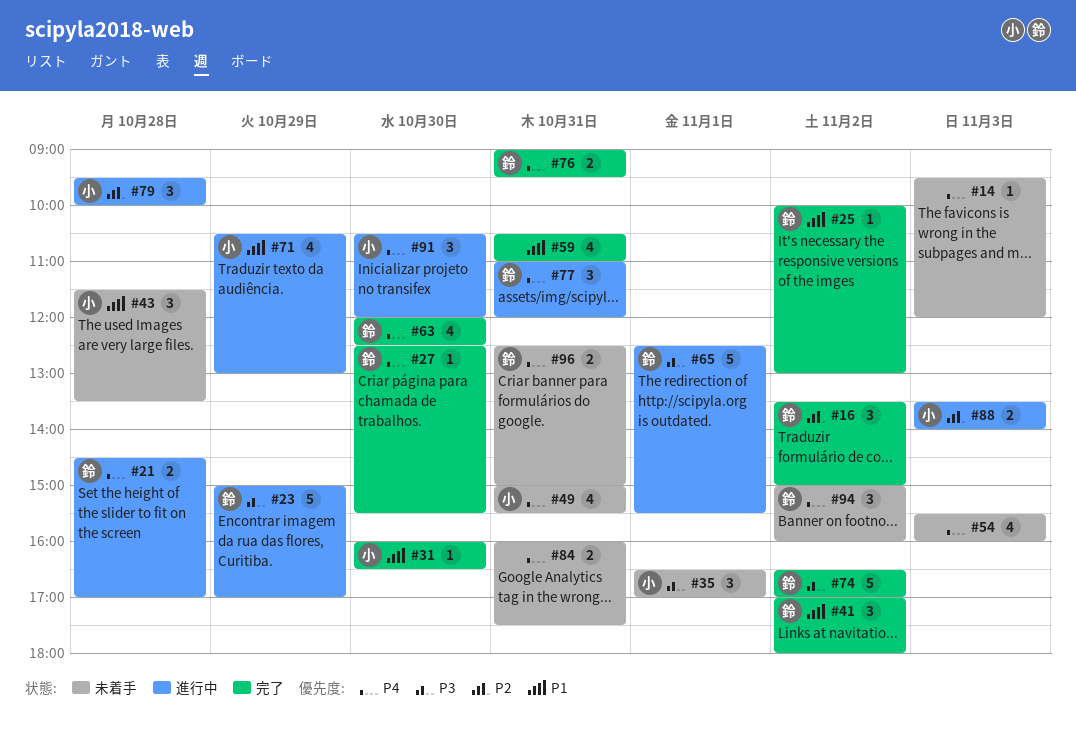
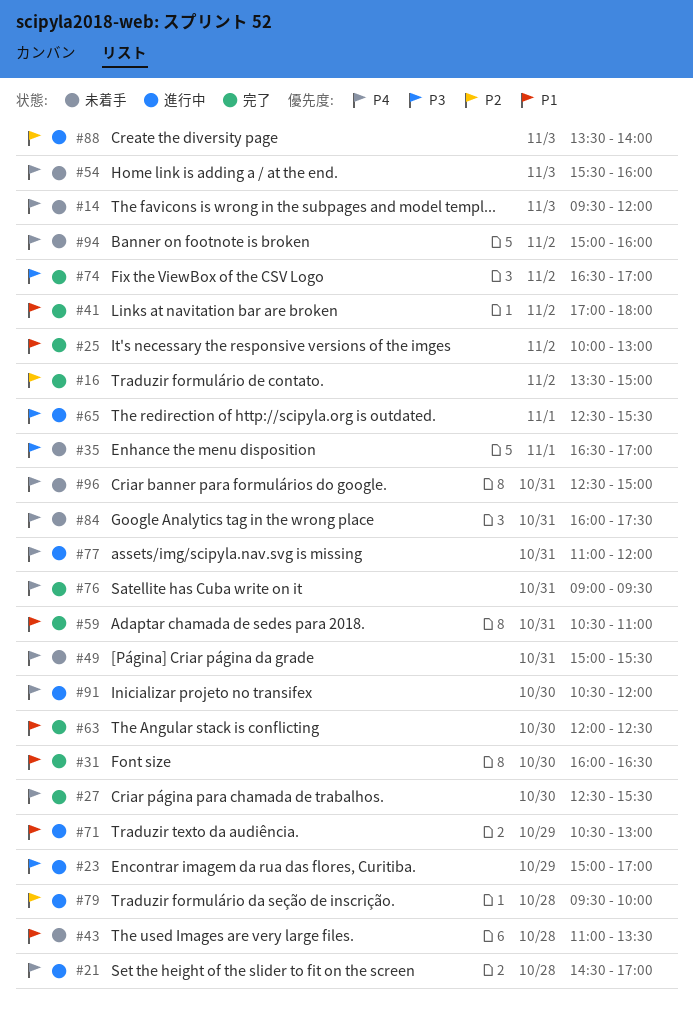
#43, begins: 11:30 -> 11:00
#63, priority: P4 -> P1

